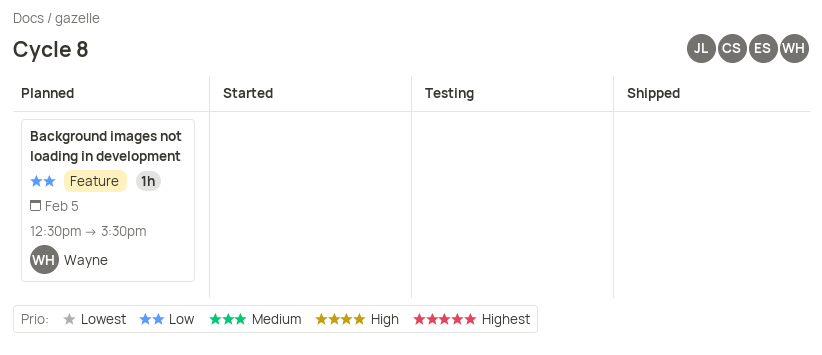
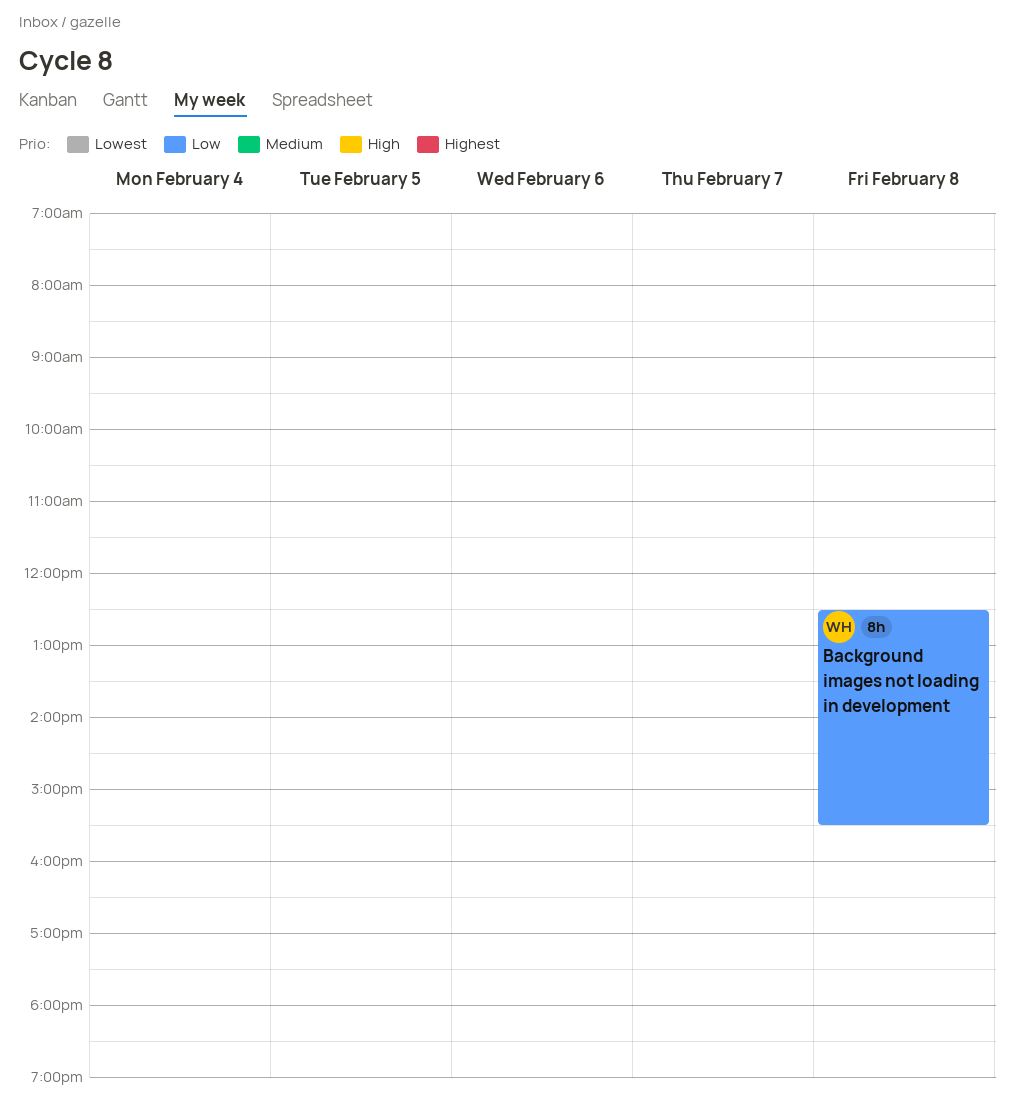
Background images not loading in development, estimate: 1h -> 8h
Background images not loading in development, day: Feb 5 -> Feb 8

